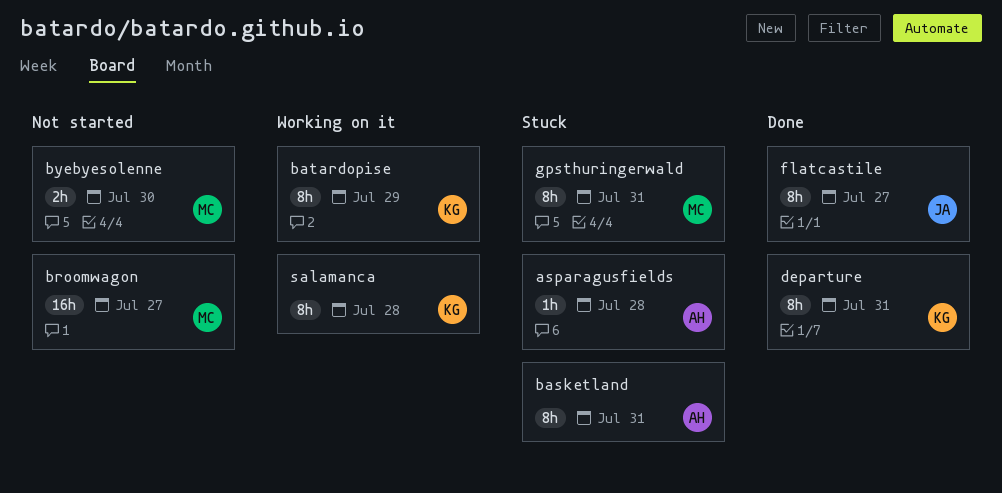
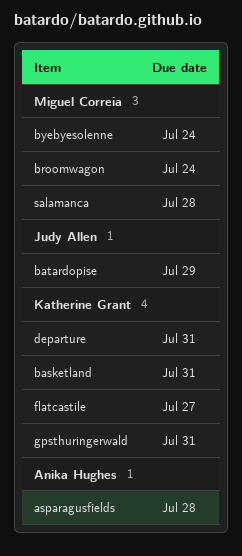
basketland, owner: Anika Hughes -> Katherine Grant
batardopise, owner: Katherine Grant -> Judy Allen
broomwagon, due: Jul 27 -> Jul 24
byebyesolenne, due: Jul 30 -> Jul 24
flatcastile, owner: Judy Allen -> Katherine Grant
gpsthuringerwald, owner: Miguel Correia -> Katherine Grant
salamanca, owner: Katherine Grant -> Miguel Correia

